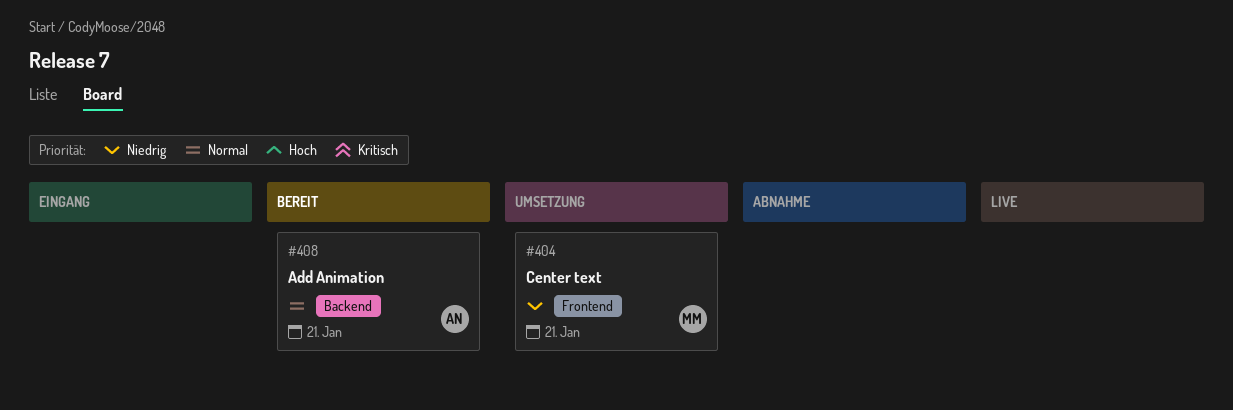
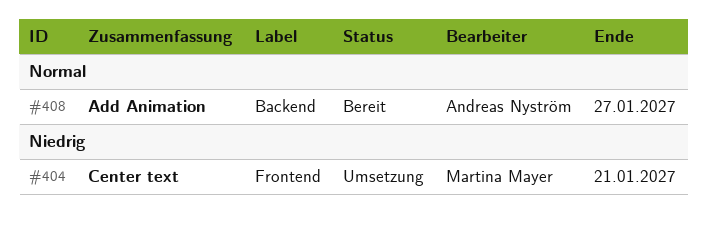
#408, due: Jan 21 -> Jan 27

